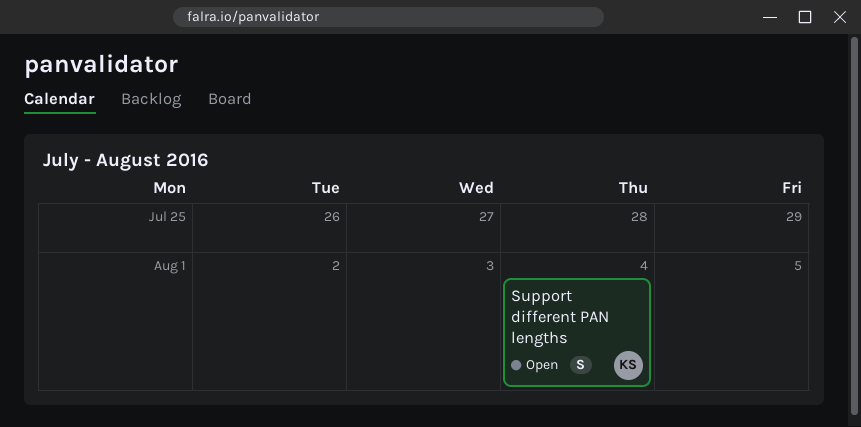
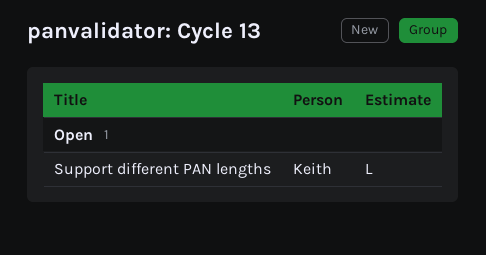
Support different PAN lengths, estimate: S -> L

